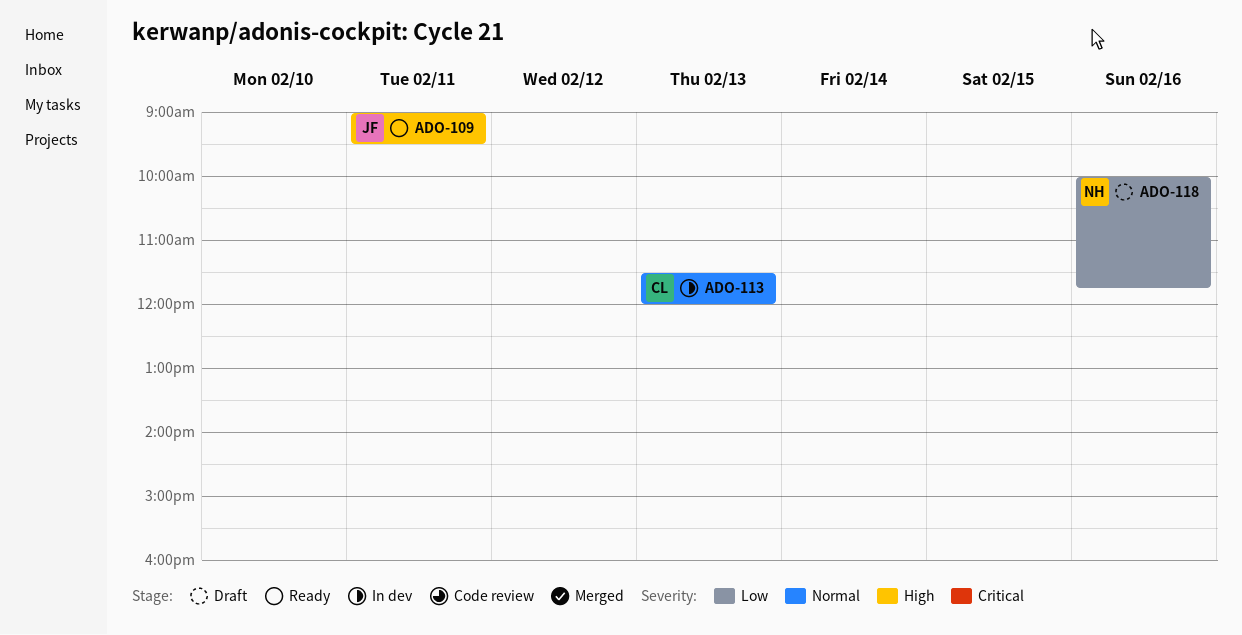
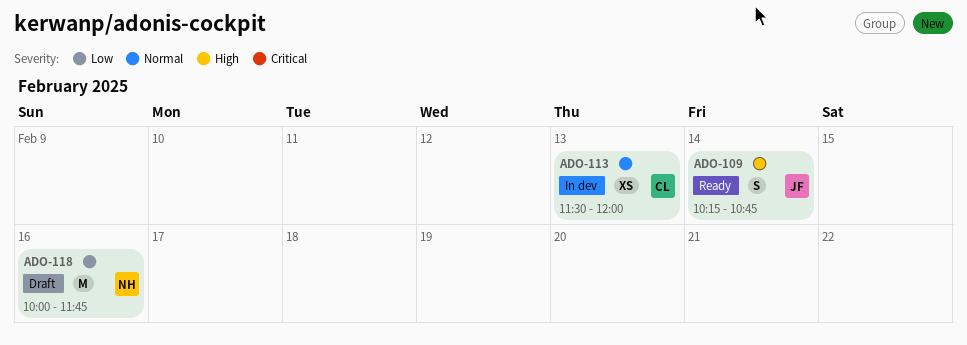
ADO-109, day: Feb 11 -> Feb 14
ADO-109, begins: 09:00 -> 10:15
ADO-109, ends: 09:30 -> 10:45

